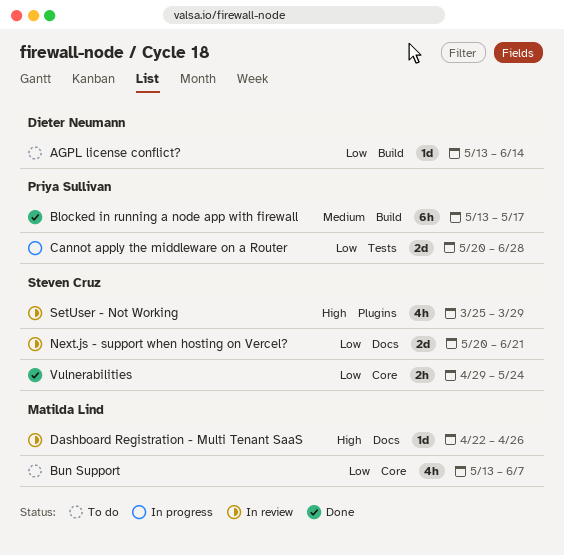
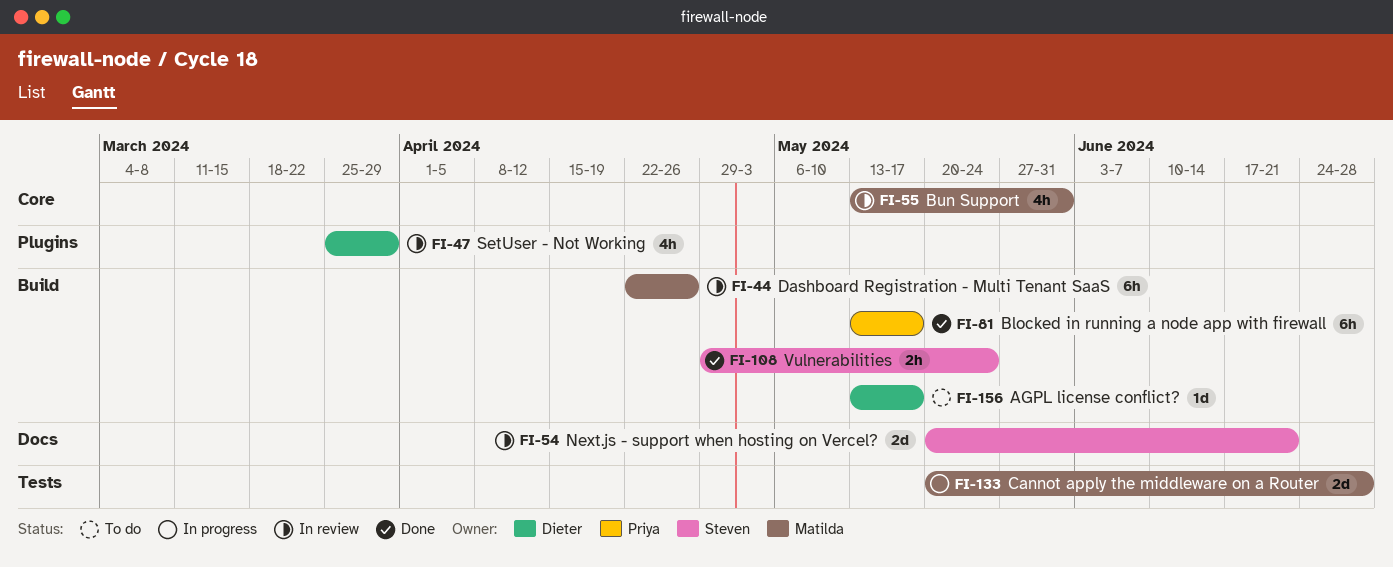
AGPL license conflict?, due: Jun 14 -> May 17
Bun Support, status: To do -> In review
Bun Support, due: Jun 7 -> May 31
Cannot apply the middleware on a Router, owner: Priya Sullivan -> Matilda Lind
Dashboard Registration - Multi Tenant SaaS, label: Docs -> Build
Dashboard Registration - Multi Tenant SaaS, estimate: 1d -> 6h
SetUser - Not Working, owner: Steven Cruz -> Dieter Neumann
Vulnerabilities, label: Core -> Build

